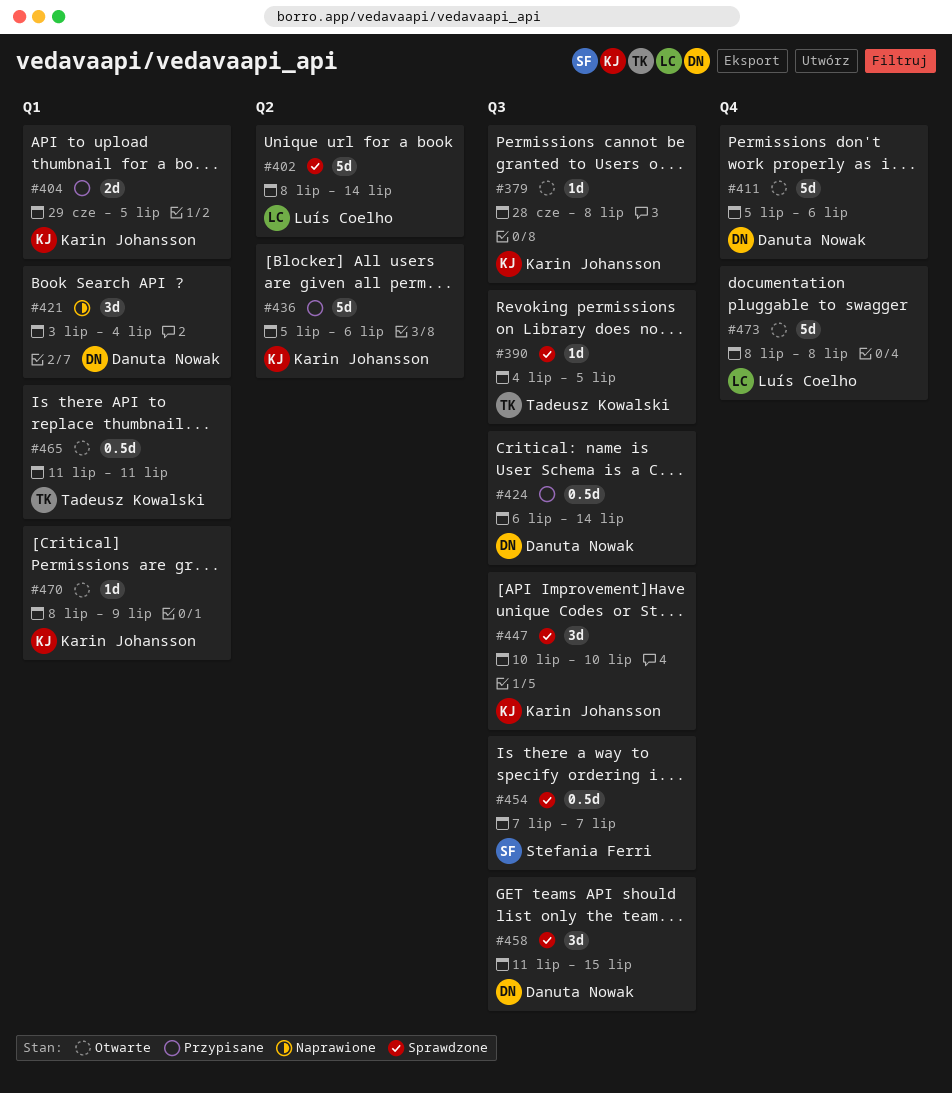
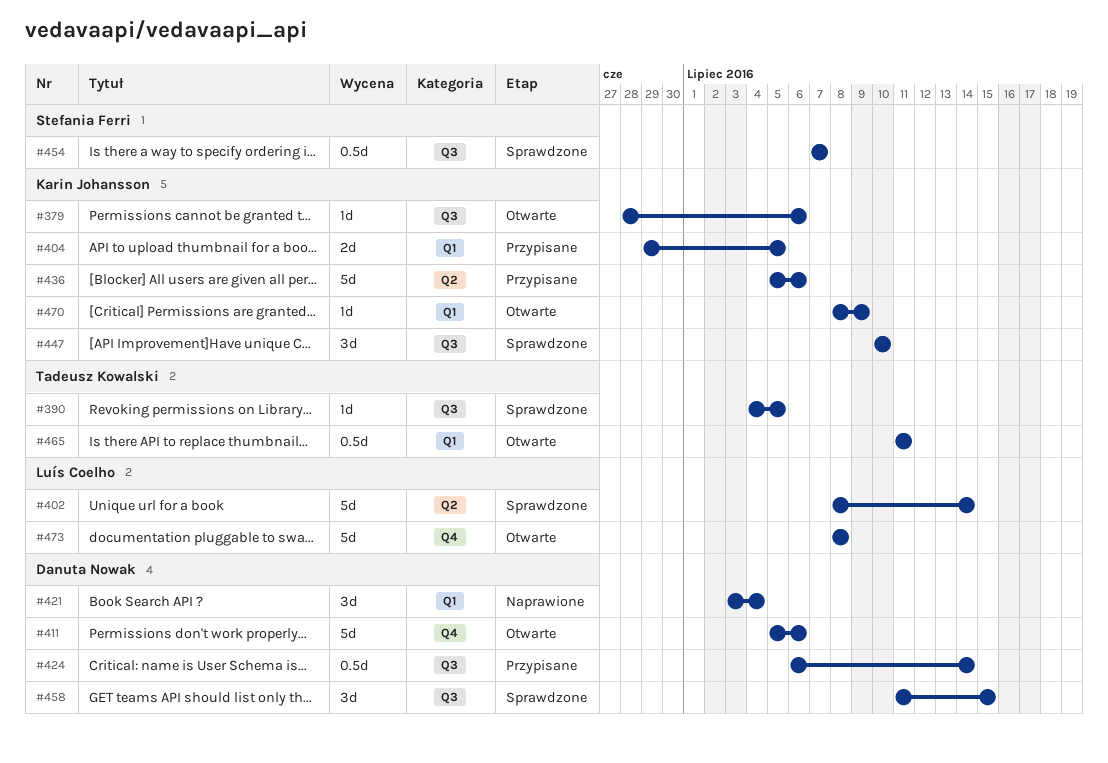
#379, due: Jul 8 -> Jul 6

